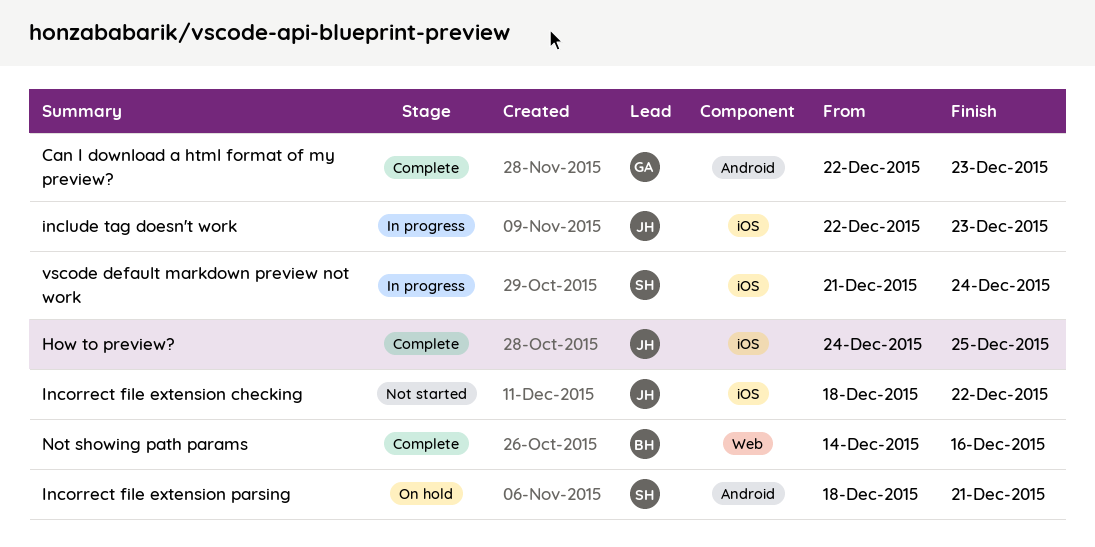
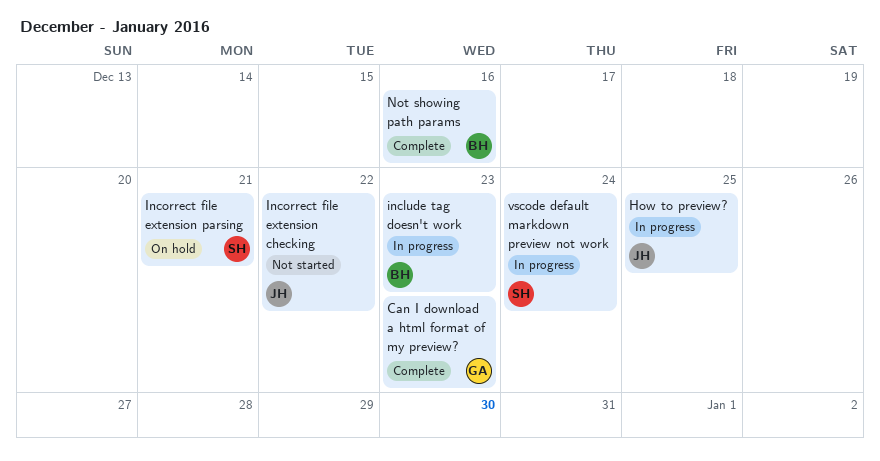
How to preview?, status: Complete -> In progress
include tag doesn't work, owner: JH -> BH

